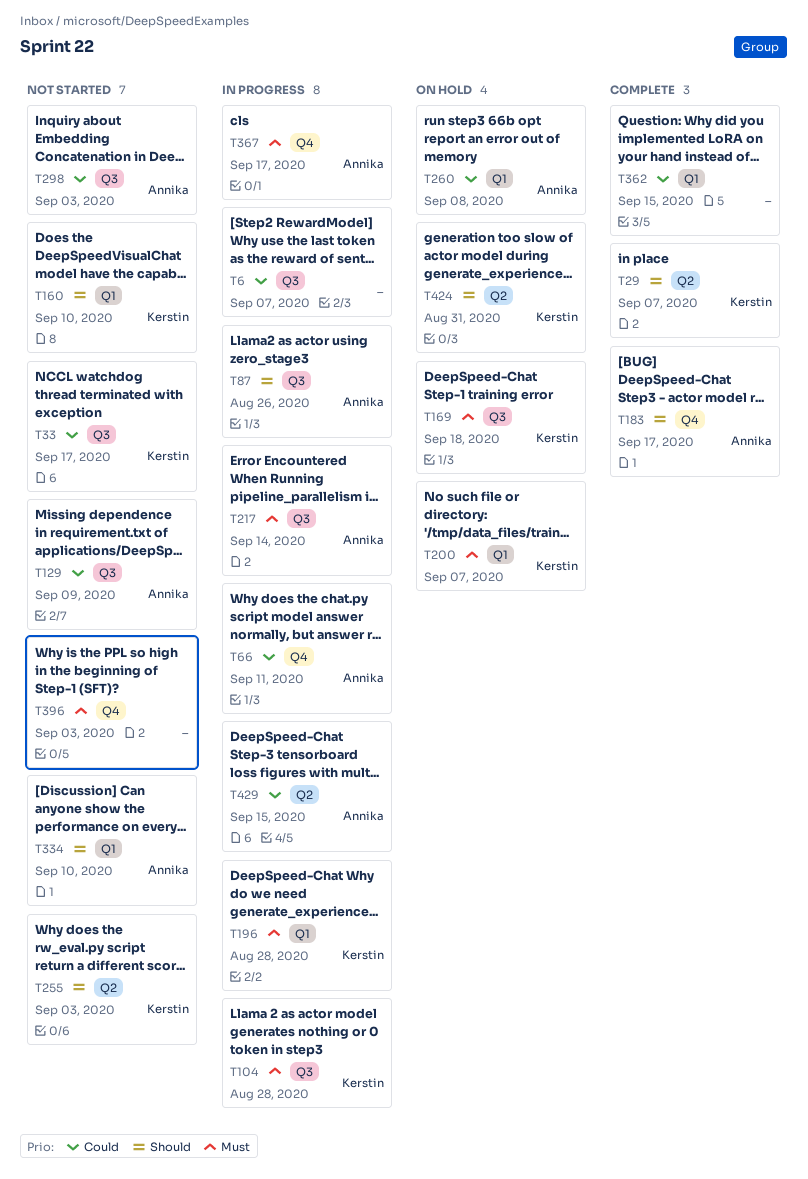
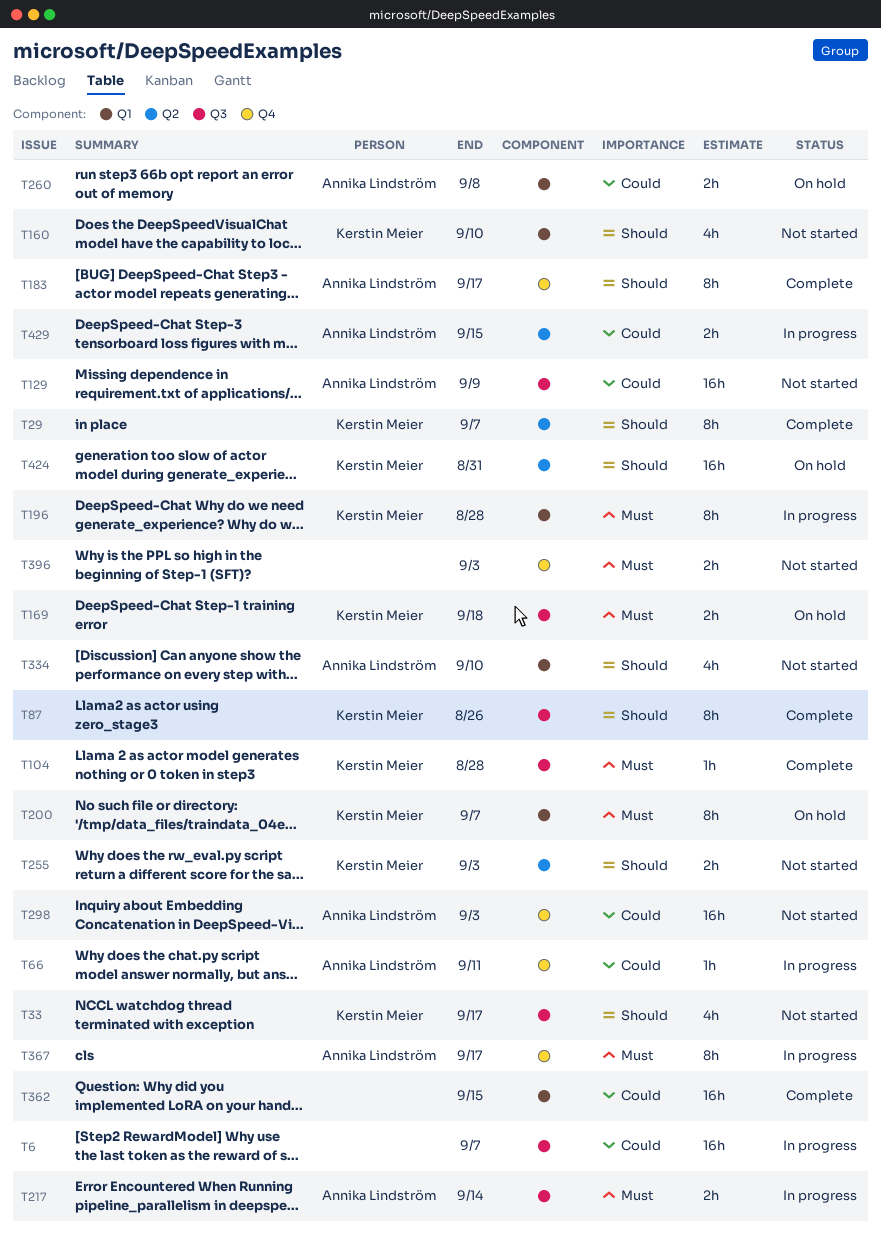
T33, priority: Could -> Should
T87, status: In progress -> Complete
T87, owner: Annika Lindström -> Kerstin Meier
T104, status: In progress -> Complete
T298, label: Q3 -> Q4

